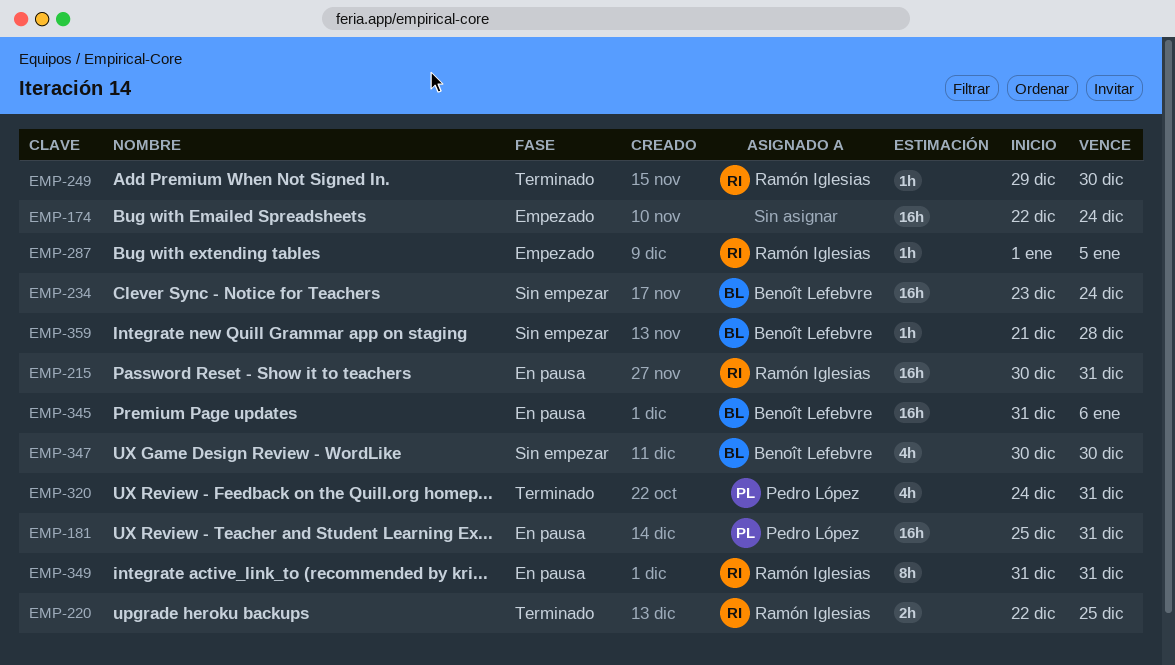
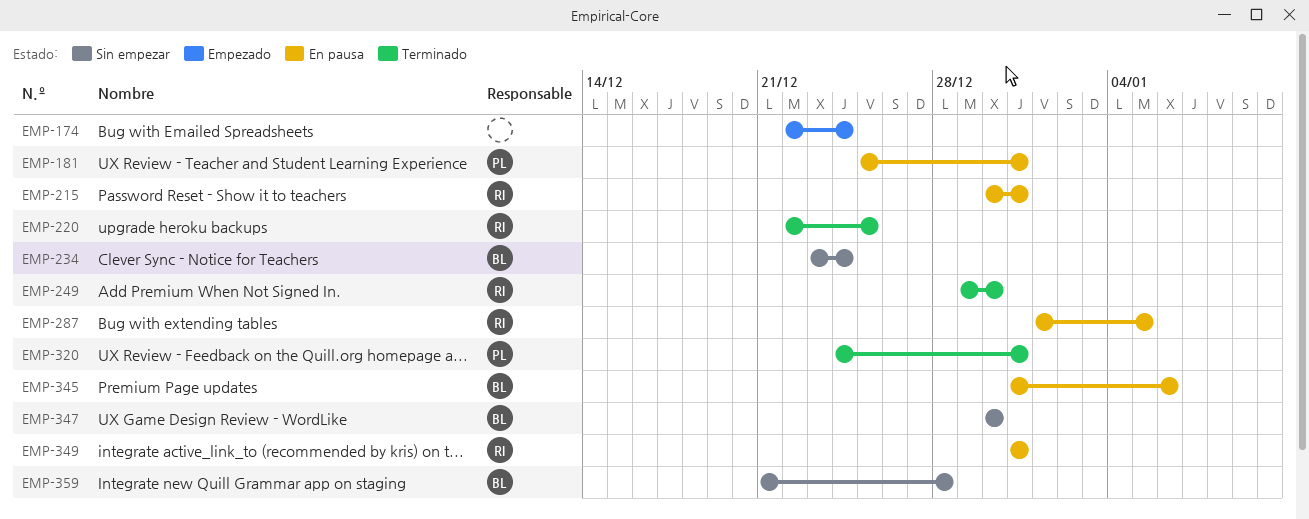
EMP-287, status: Empezado -> En pausa

